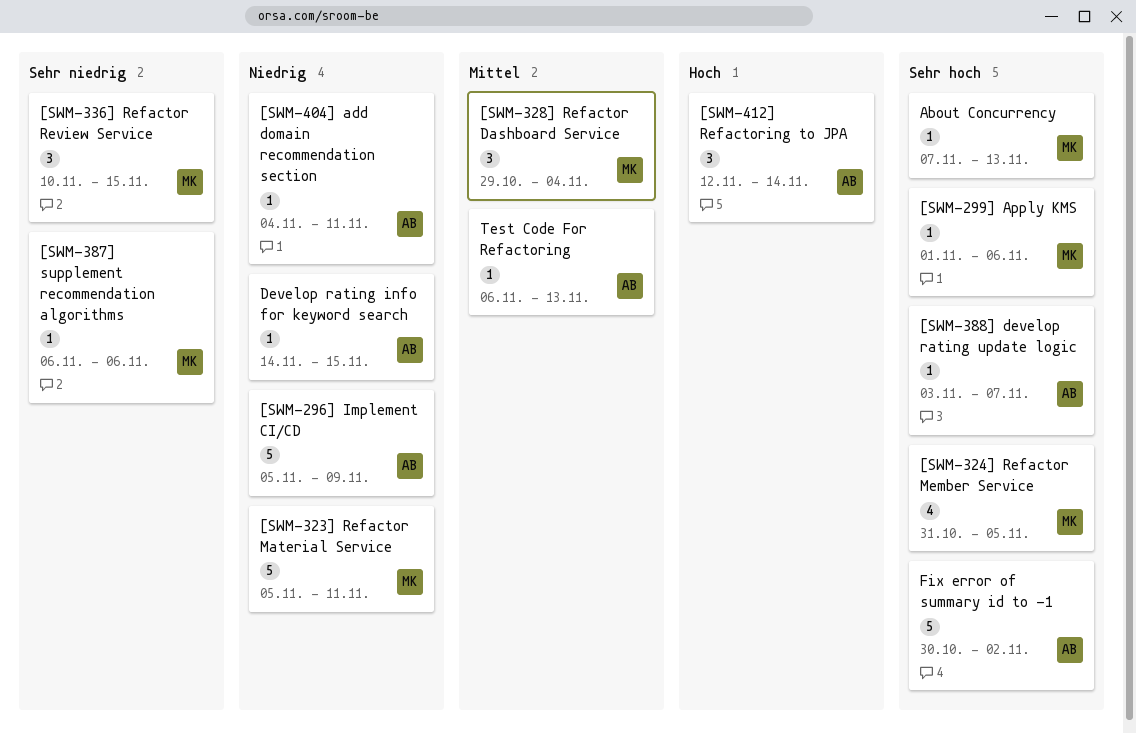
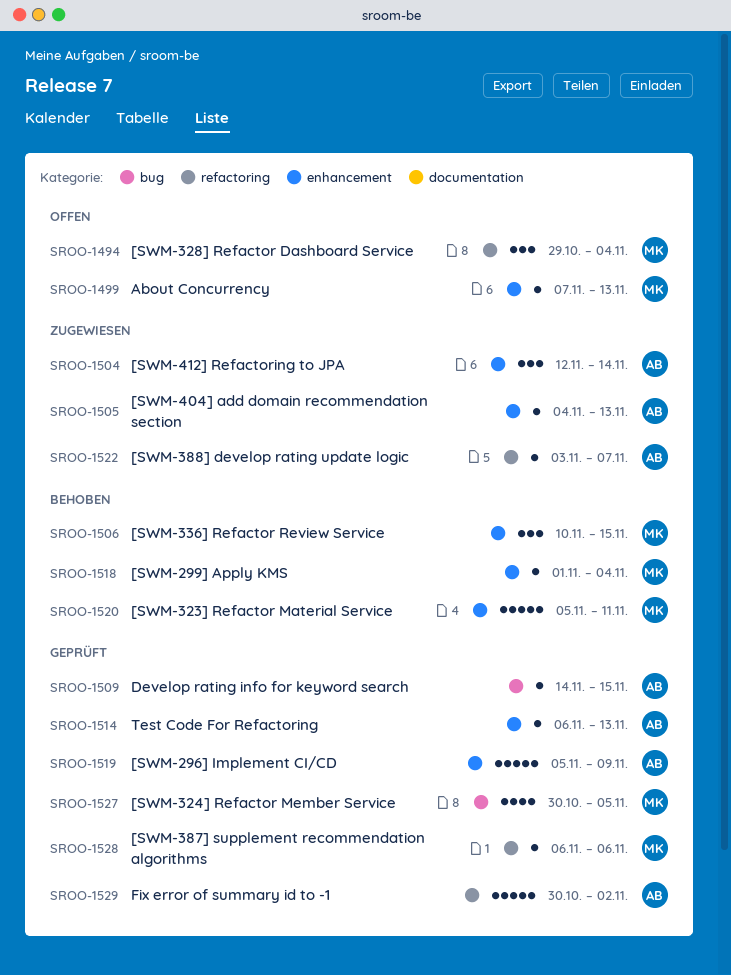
[SWM-299] Apply KMS, due: Nov 6 -> Nov 4
[SWM-324] Refactor Member Service, start: Oct 31 -> Oct 30
[SWM-404] add domain recommendation section, due: Nov 11 -> Nov 13

